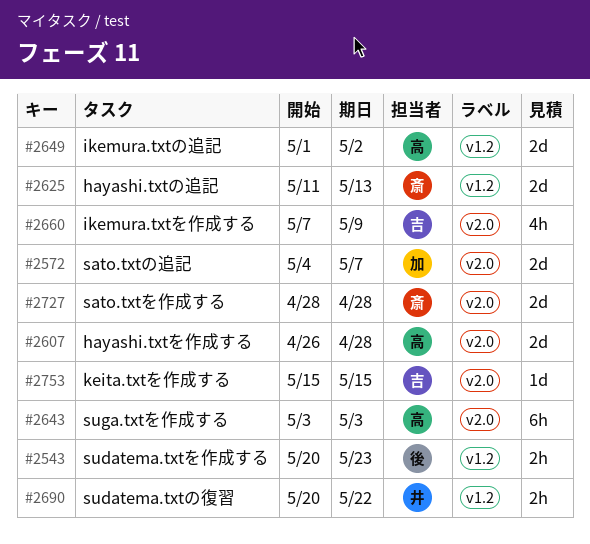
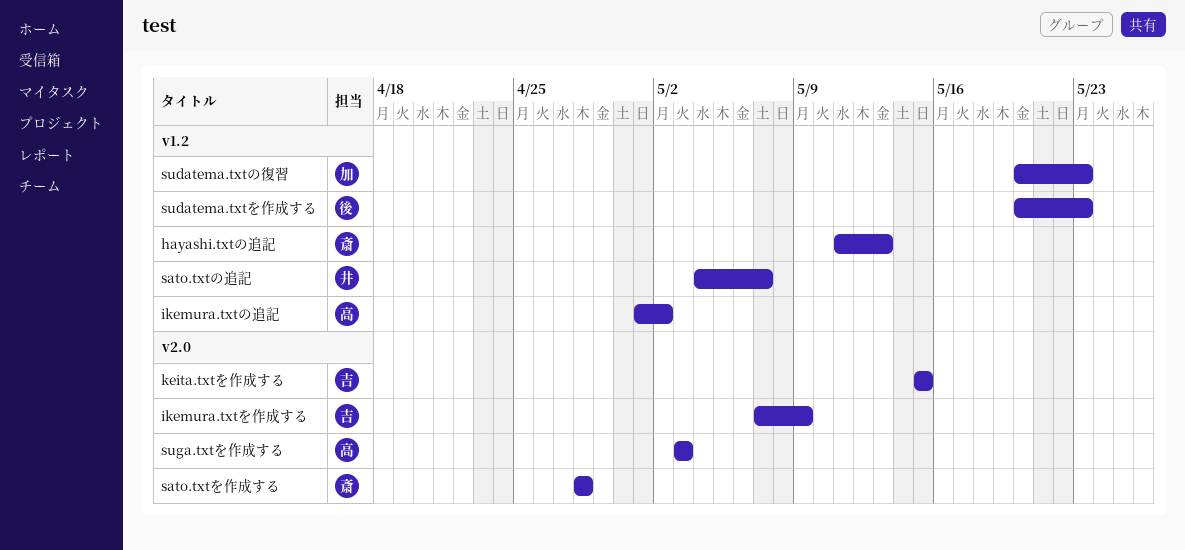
hayashi.txtを作成する: present -> none
sato.txtの追記, owner: 加 -> 井
sato.txtの追記, label: v2.0 -> v1.2
sudatema.txtの復習, owner: 井 -> 加
sudatema.txtの復習, due: May 22 -> May 23

